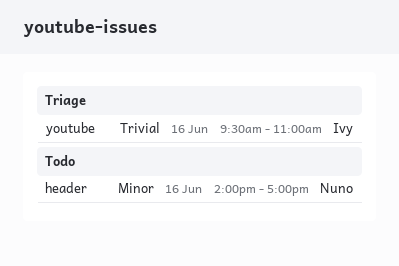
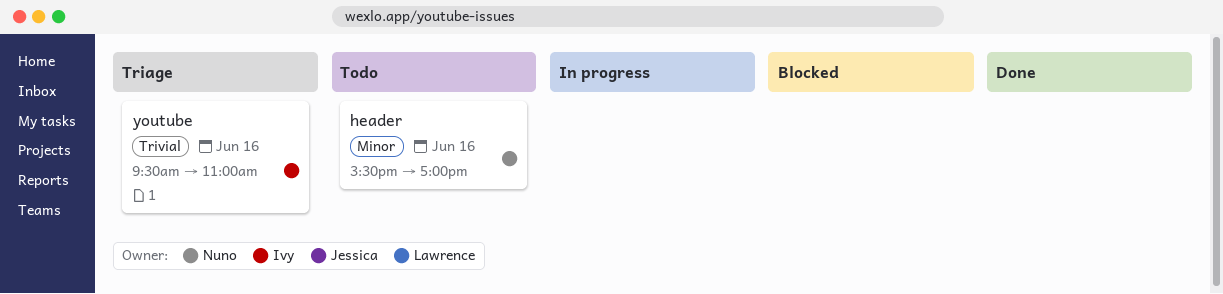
header, begins: 14:00 -> 15:30

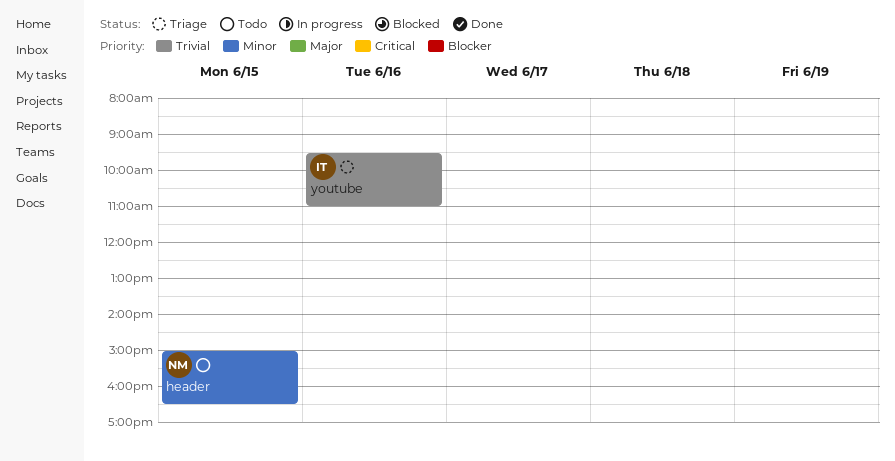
header, day: Jun 16 -> Jun 15
header, begins: 15:30 -> 15:00
header, ends: 17:00 -> 16:30

